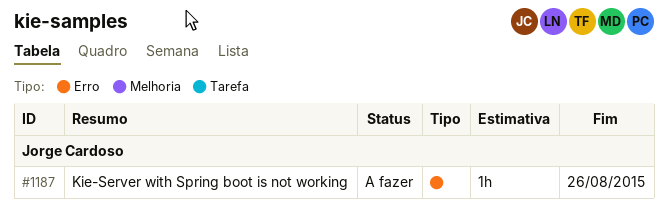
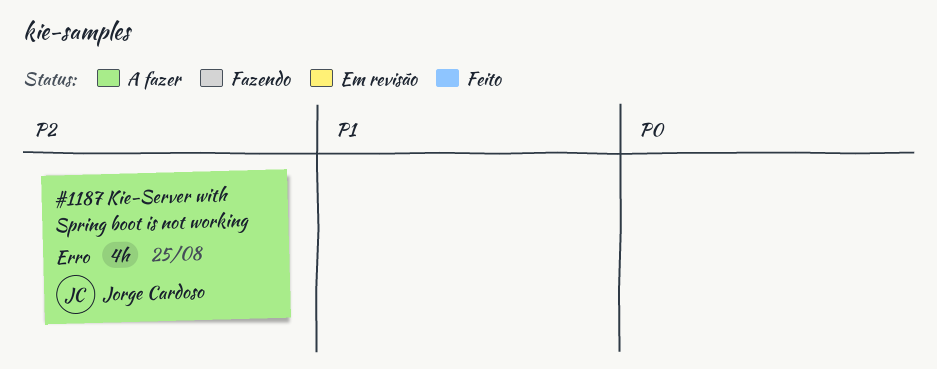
#1187, estimate: 1h -> 4h
#1187, due: Aug 26 -> Aug 25

